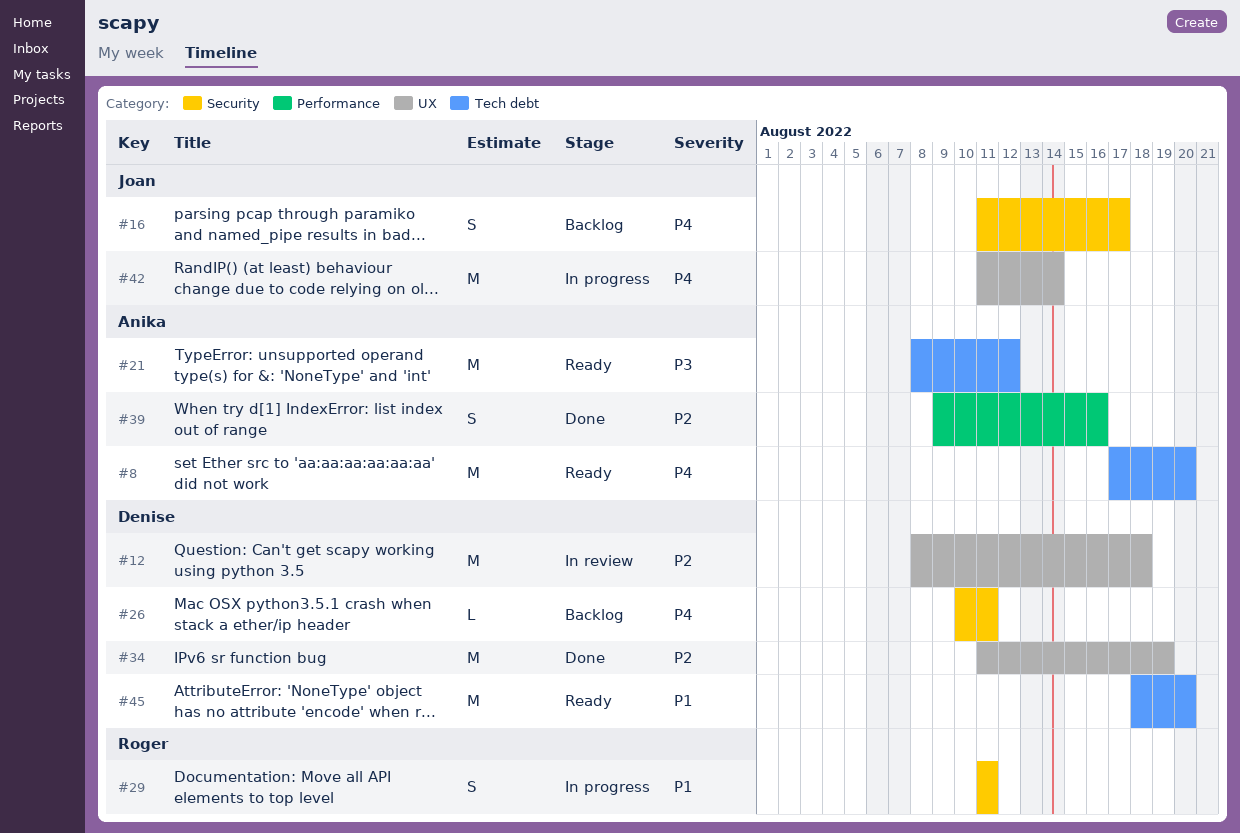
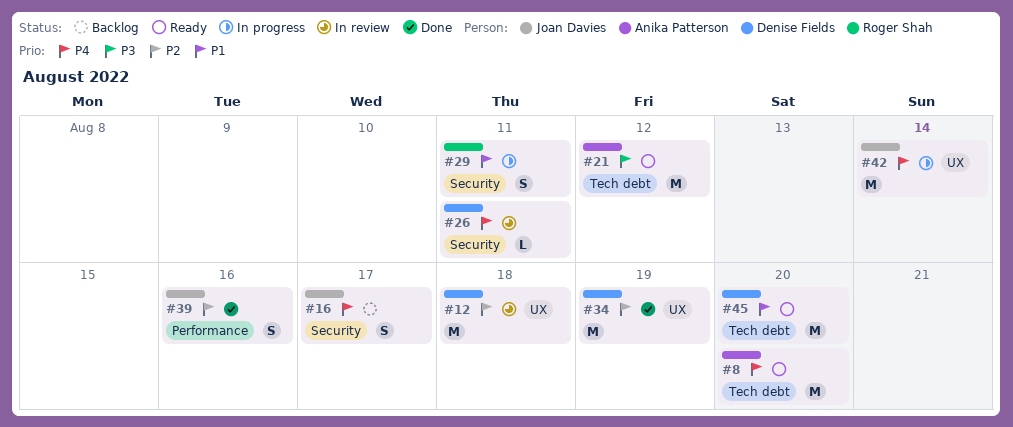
#26, status: Backlog -> In review
#39, owner: Anika Patterson -> Joan Davies

